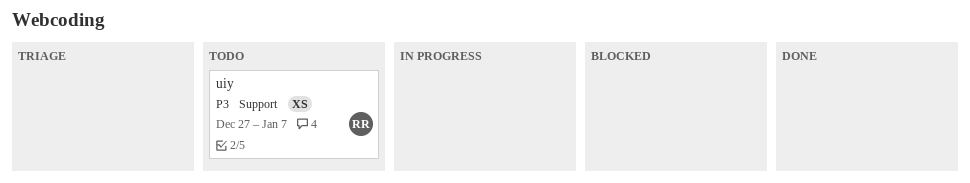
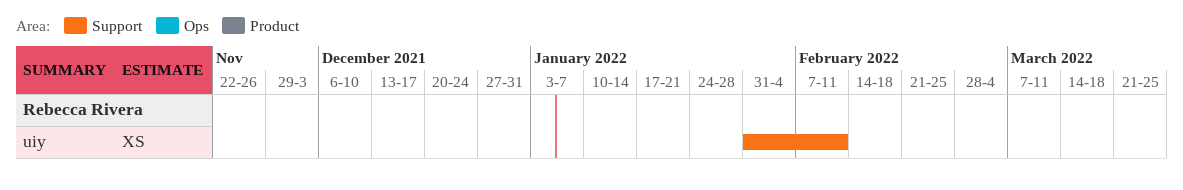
uiy, start: Dec 27 -> Jan 31
uiy, due: Jan 7 -> Feb 11

